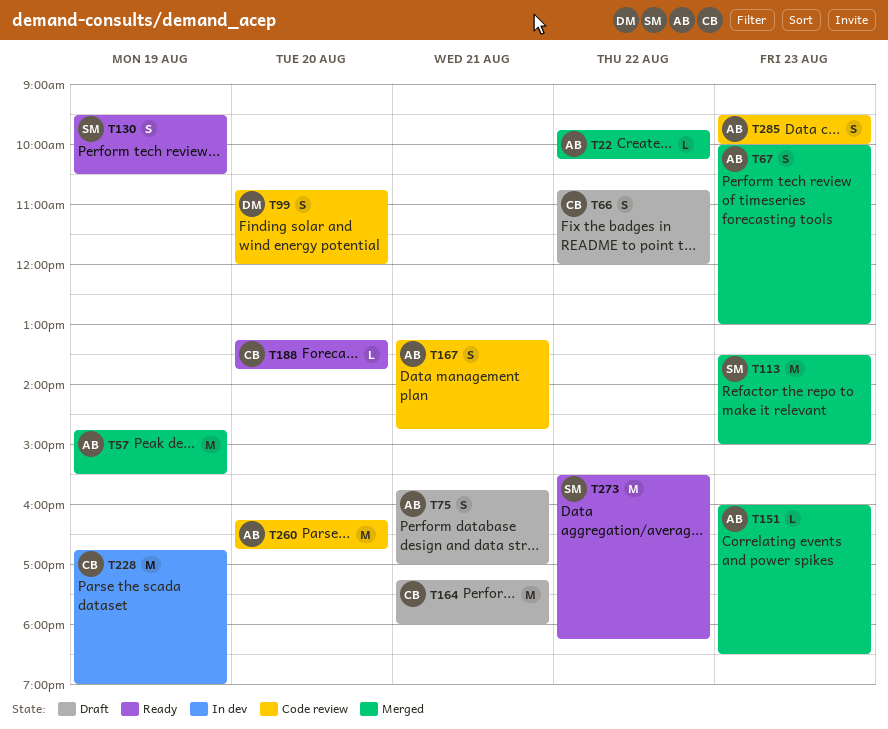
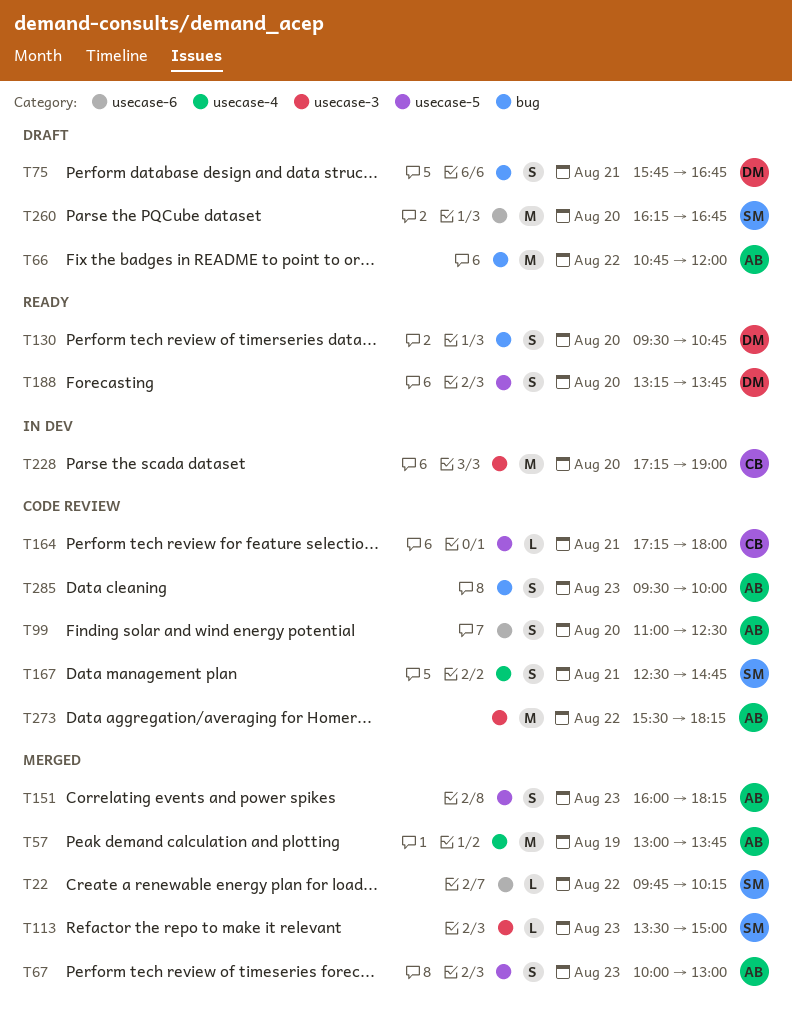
T22, owner: AB -> SM
T57, begins: 14:45 -> 13:00
T57, ends: 15:30 -> 13:45
T66, owner: CB -> AB
T66, estimate: S -> M
T75, owner: AB -> DM
T75, ends: 17:00 -> 16:45
T99, owner: DM -> AB
T99, begins: 10:45 -> 11:00
T99, ends: 12:00 -> 12:30
T113, estimate: M -> L
T130, owner: SM -> DM
T130, day: Aug 19 -> Aug 20
T130, ends: 10:30 -> 10:45
T151, estimate: L -> S
T151, ends: 18:30 -> 18:15
T164, status: Draft -> Code review
T164, estimate: M -> L
T167, owner: AB -> SM
T167, begins: 13:15 -> 12:30
T188, owner: CB -> DM
T188, estimate: L -> S
T228, day: Aug 19 -> Aug 20
T228, begins: 16:45 -> 17:15
T260, status: Code review -> Draft
T260, owner: AB -> SM
T273, status: Ready -> Code review
T273, owner: SM -> AB

